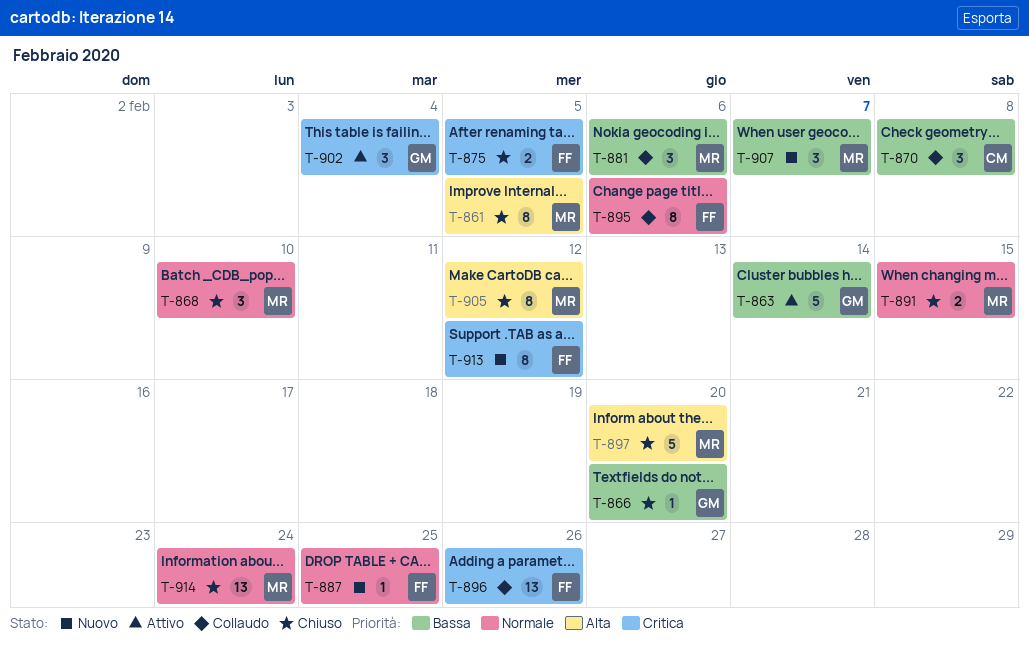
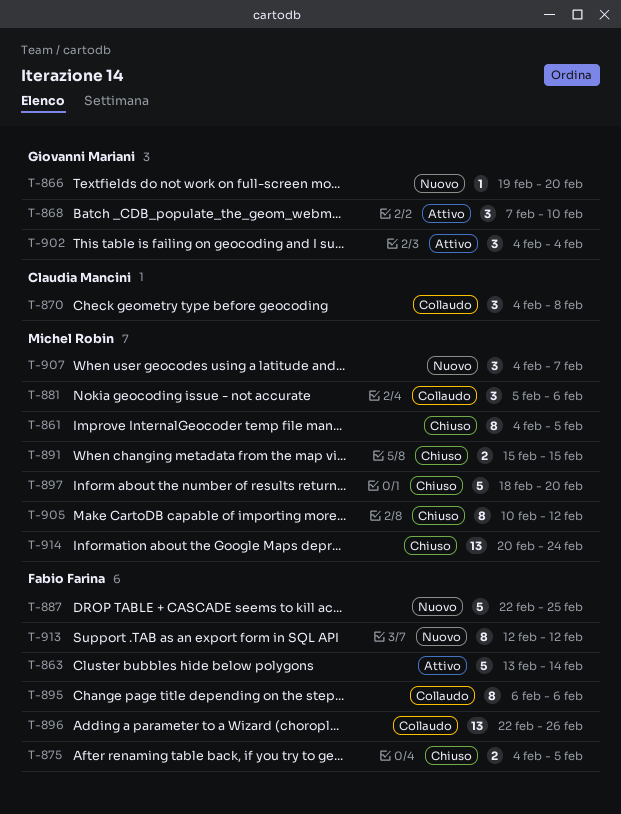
T-863, owner: Giovanni Mariani -> Fabio Farina
T-866, status: Chiuso -> Nuovo
T-868, status: Chiuso -> Attivo
T-868, owner: Michel Robin -> Giovanni Mariani
T-887, estimate: 1 -> 5

